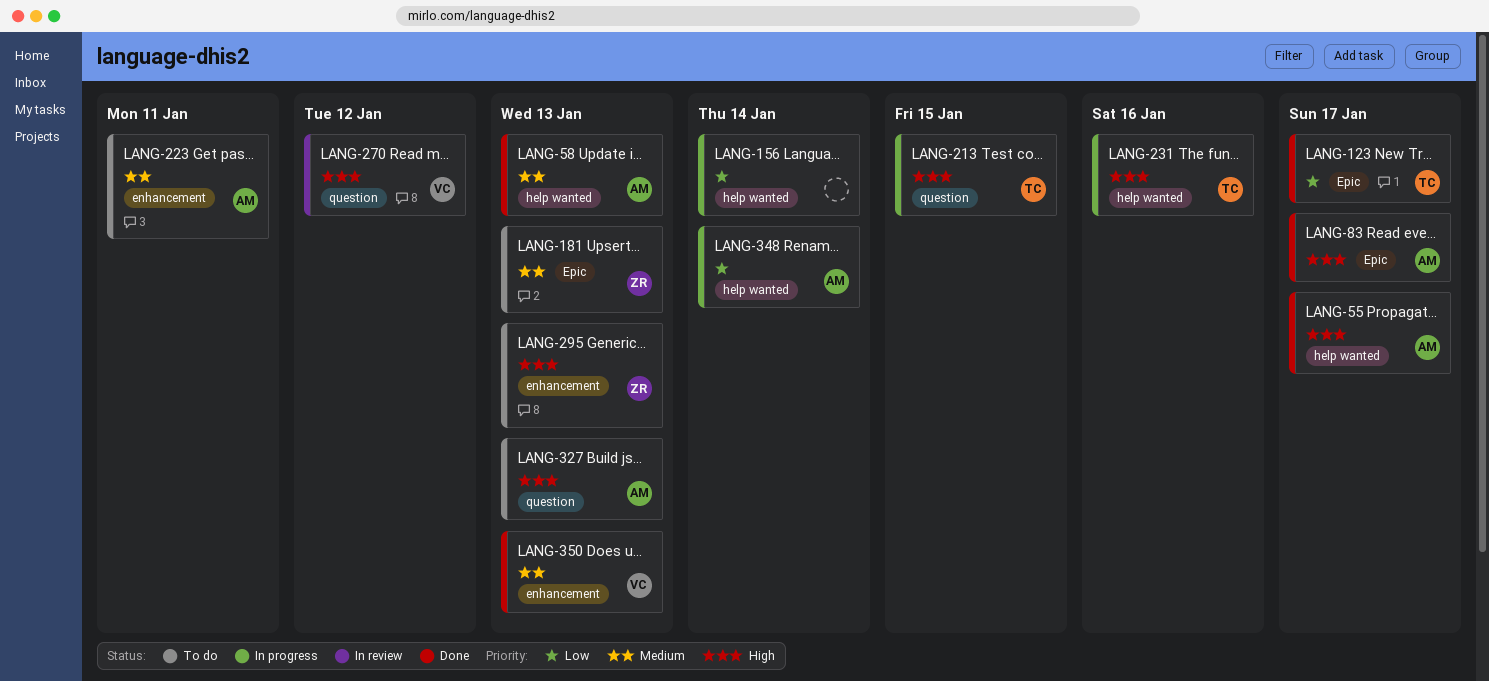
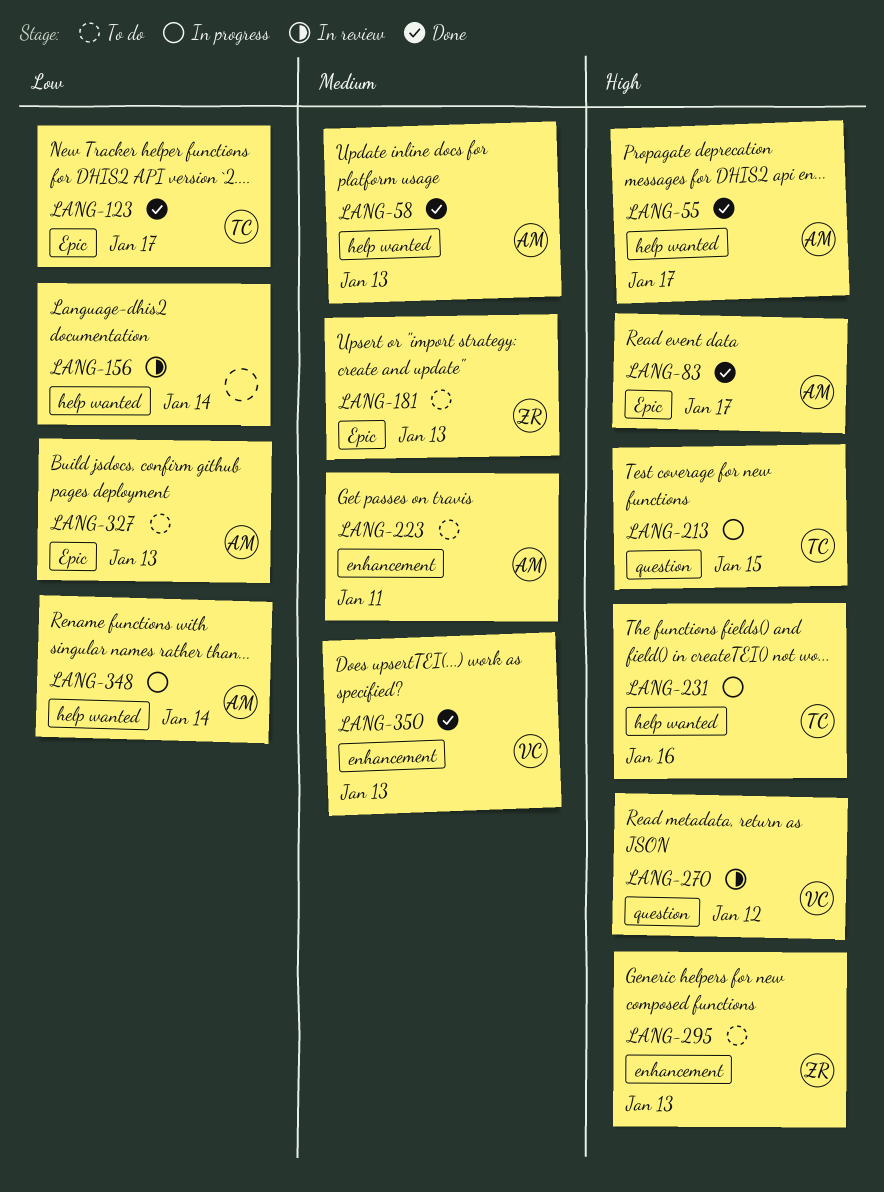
LANG-156, status: In progress -> In review
LANG-327, priority: High -> Low
LANG-327, label: question -> Epic

